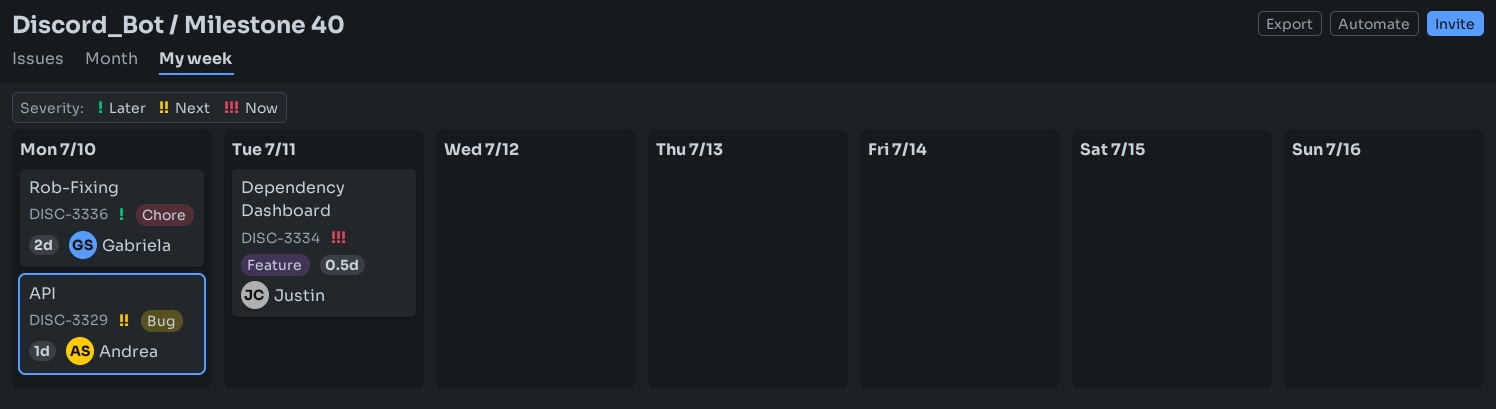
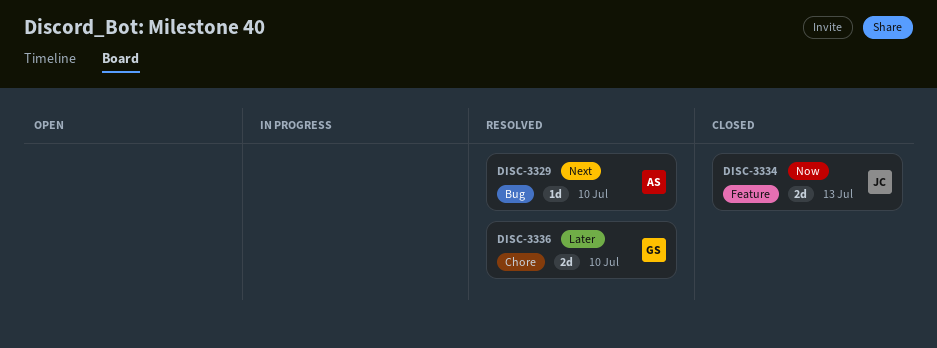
DISC-3334, estimate: 0.5d -> 2d
DISC-3334, due: Jul 11 -> Jul 13

